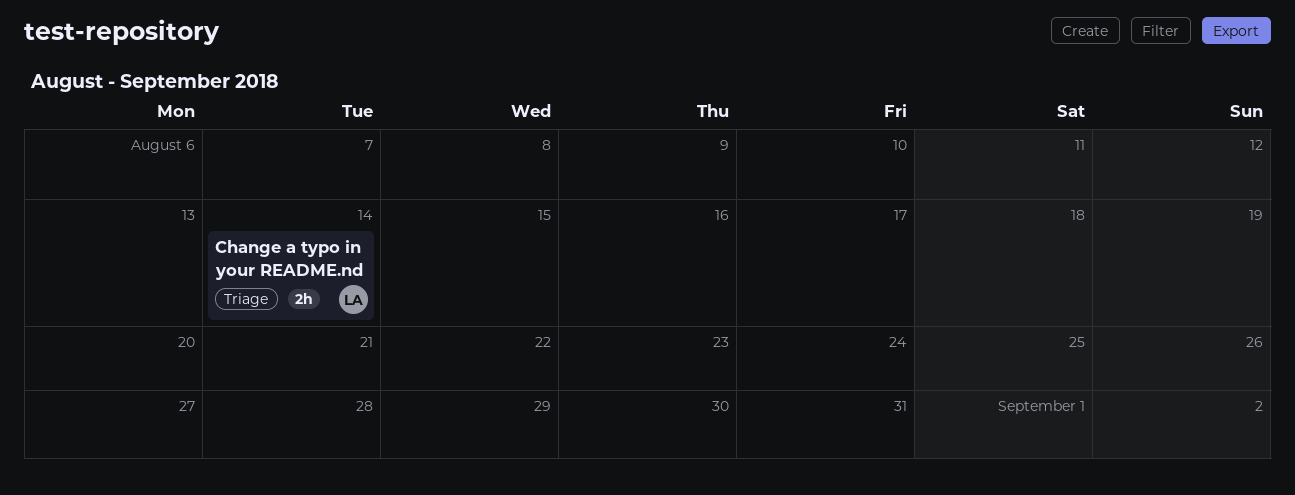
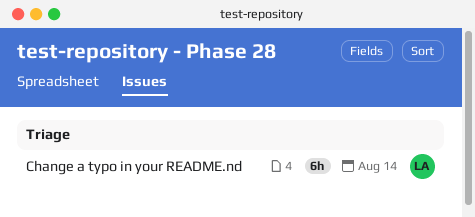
Change a typo in your README.nd, estimate: 2h -> 6h

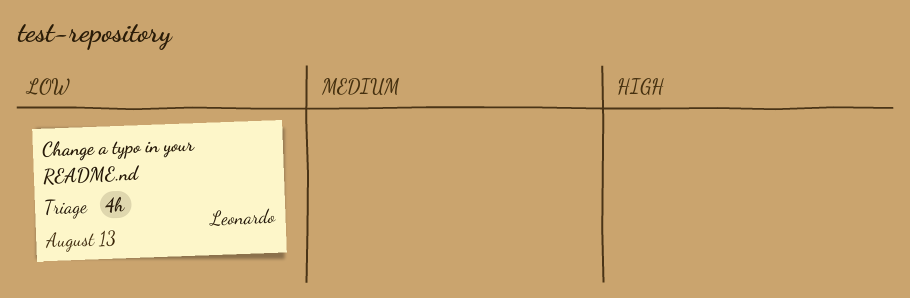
Change a typo in your README.nd, estimate: 6h -> 4h
Change a typo in your README.nd, due: Aug 14 -> Aug 13

